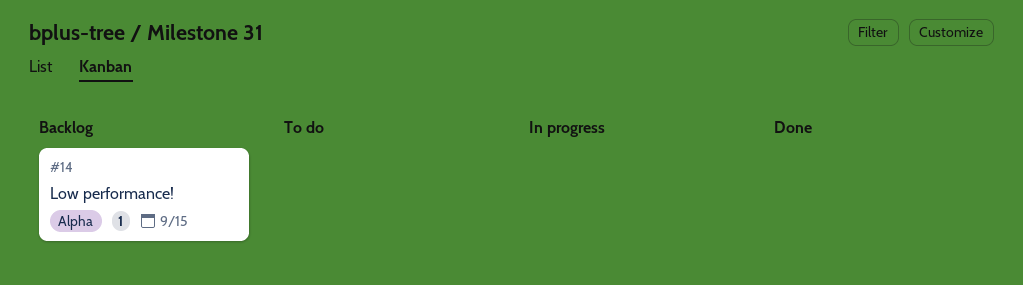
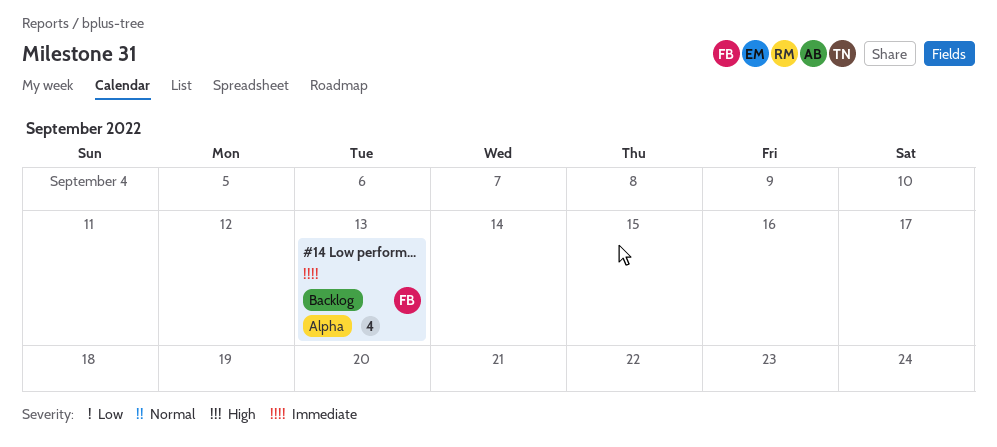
#14, estimate: 1 -> 4
#14, due: Sep 15 -> Sep 13

